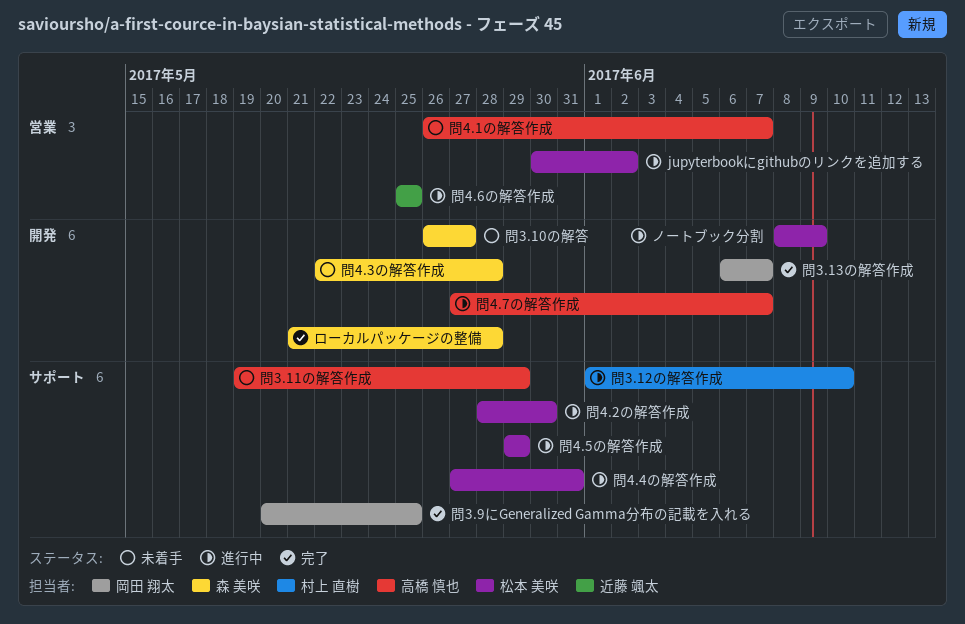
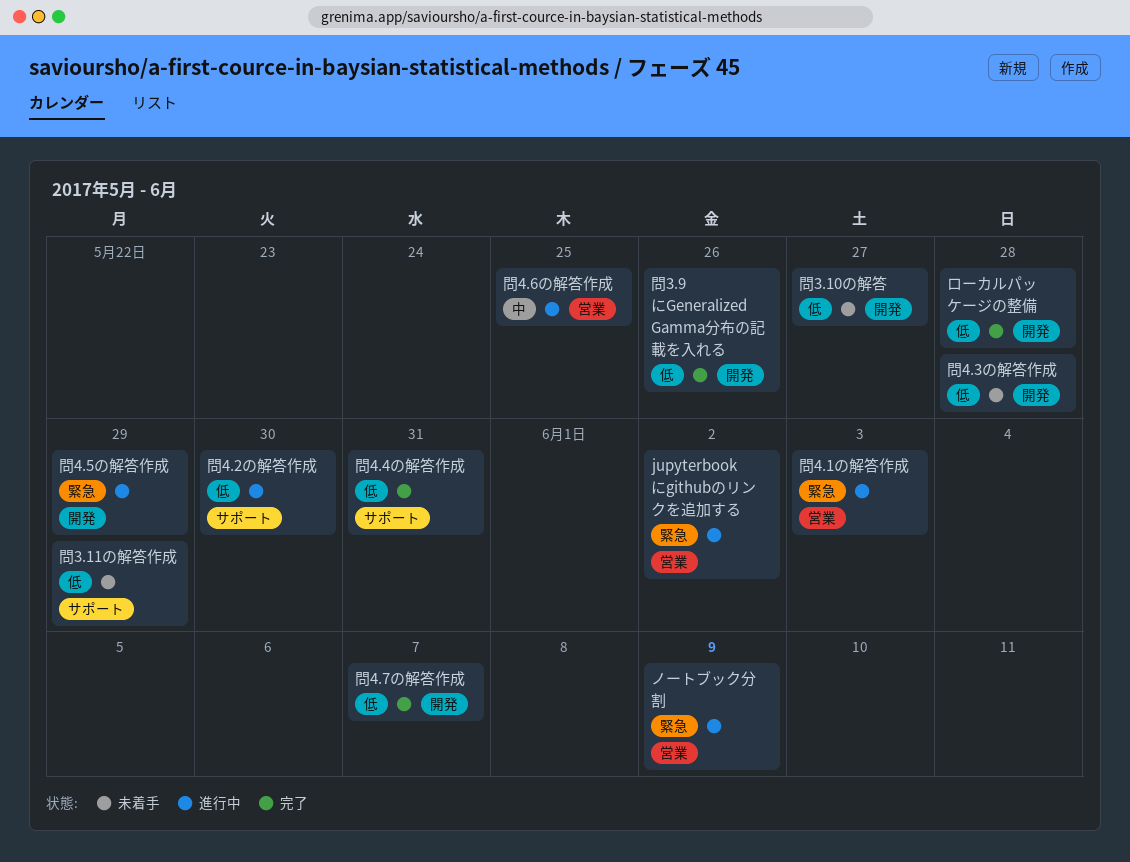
ノートブック分割, label: 開発 -> 営業
問3.12の解答作成: present -> none
問3.13の解答作成: present -> none
問3.9にGeneralized Gamma分布の記載を入れる, label: サポート -> 開発
問3.9にGeneralized Gamma分布の記載を入れる, due: May 25 -> May 26
問4.1の解答作成, status: 未着手 -> 進行中
問4.1の解答作成, due: Jun 7 -> Jun 3
問4.4の解答作成, status: 進行中 -> 完了
問4.5の解答作成, label: サポート -> 開発
問4.7の解答作成, status: 進行中 -> 完了

